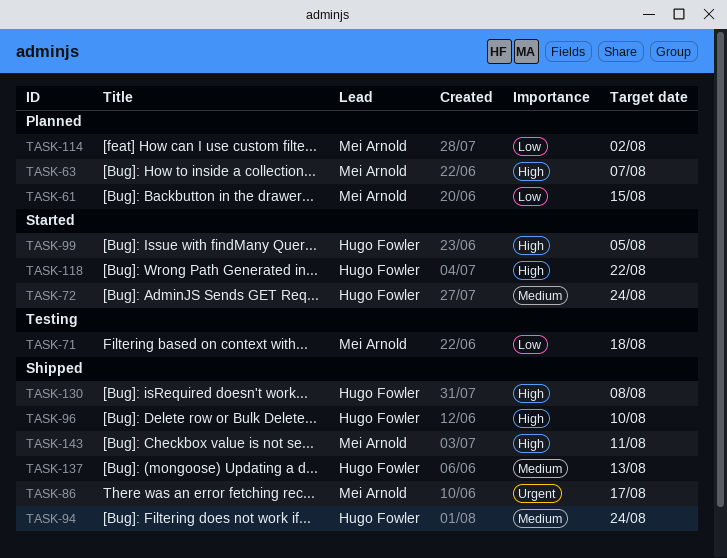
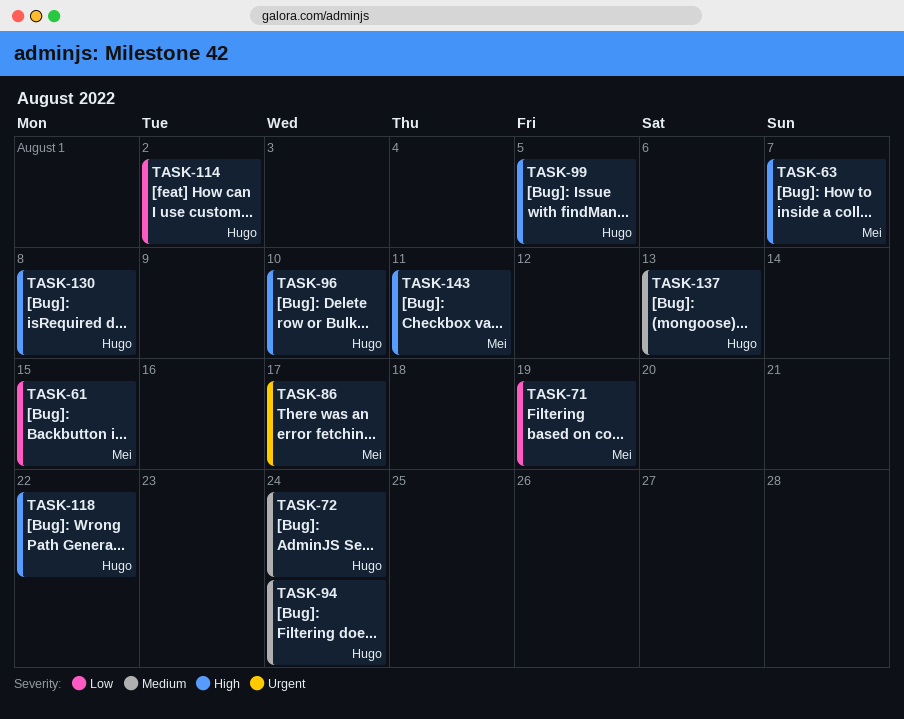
TASK-71, due: Aug 18 -> Aug 19
TASK-114, owner: Mei Arnold -> Hugo Fowler

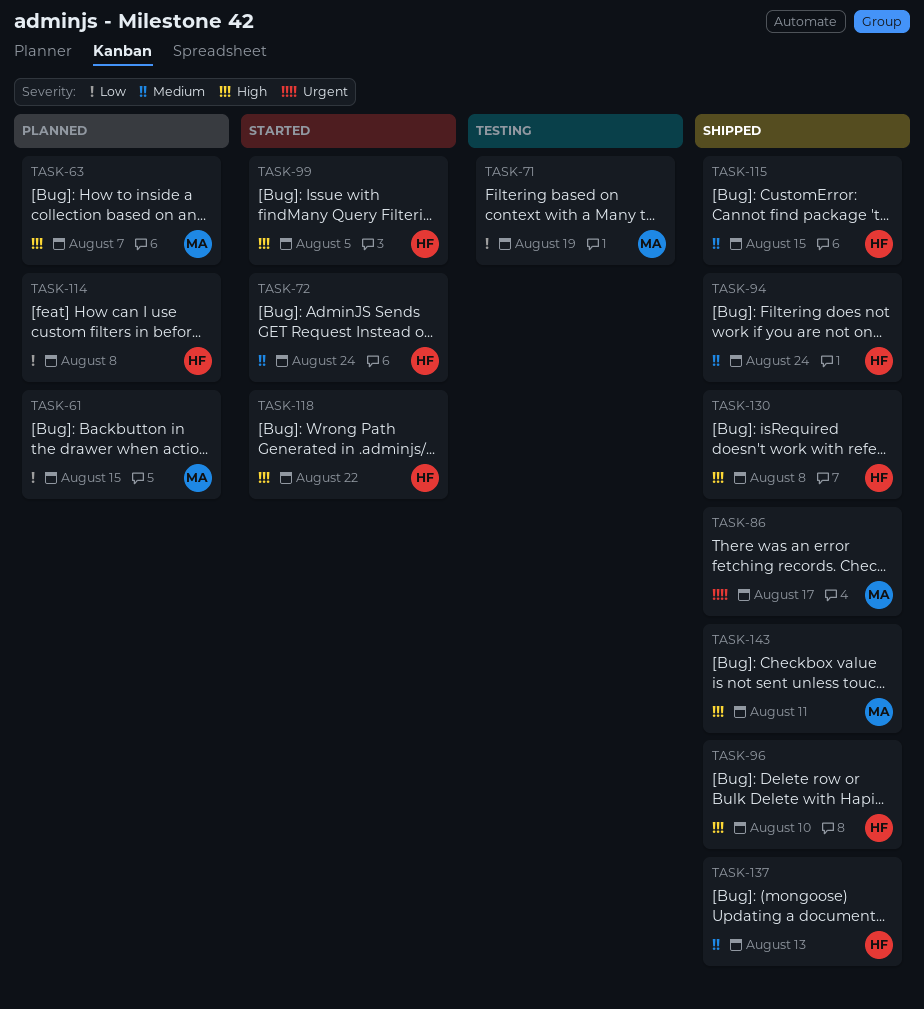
TASK-114, due: Aug 2 -> Aug 8
TASK-115: none -> present

